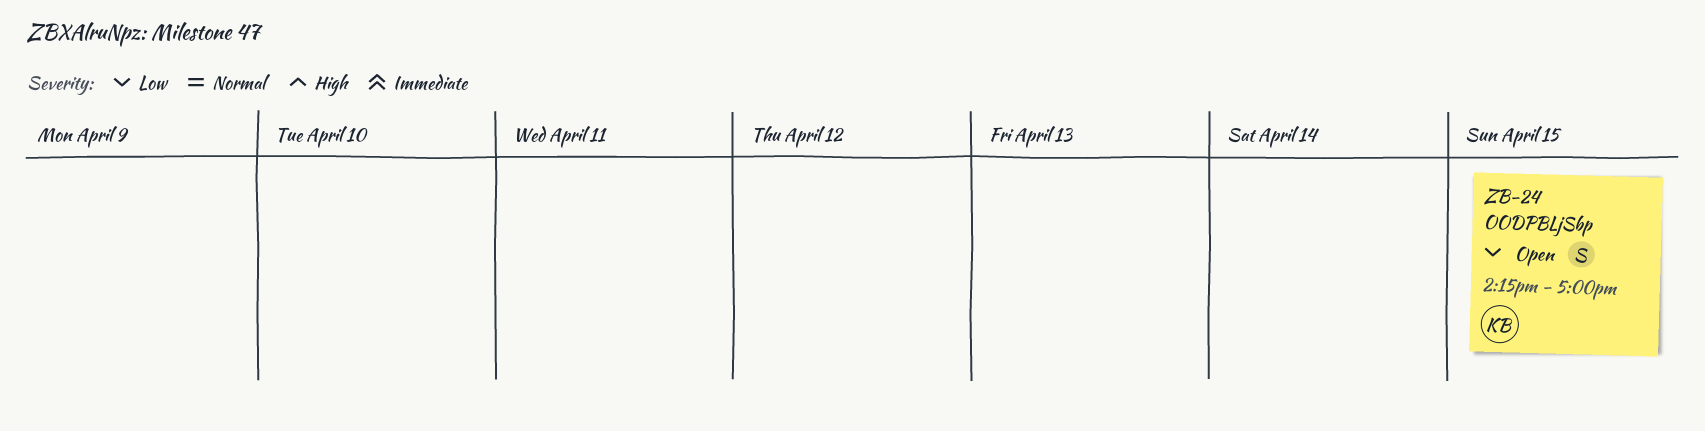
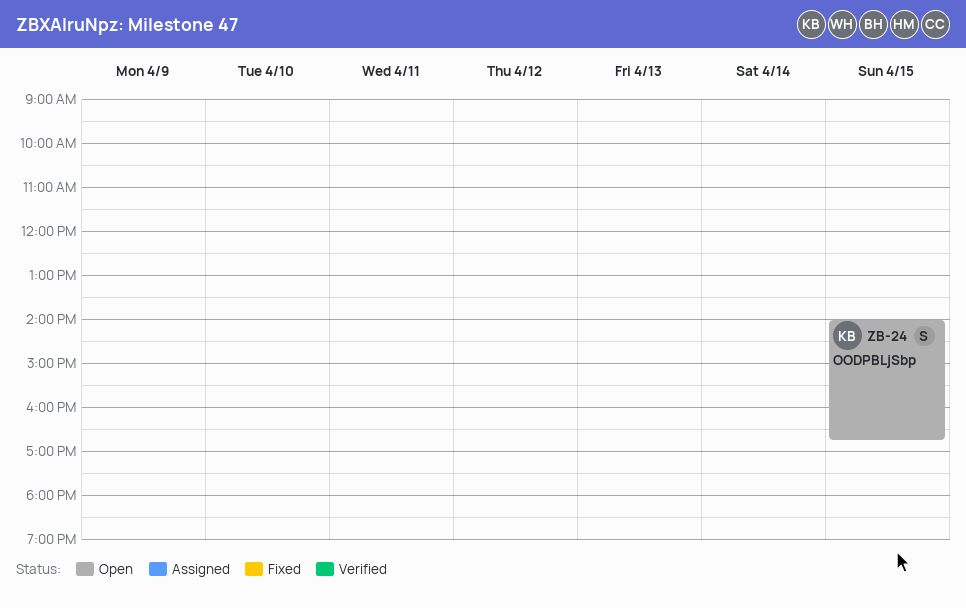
ZB-24, begins: 14:15 -> 14:00
ZB-24, ends: 17:00 -> 16:45

